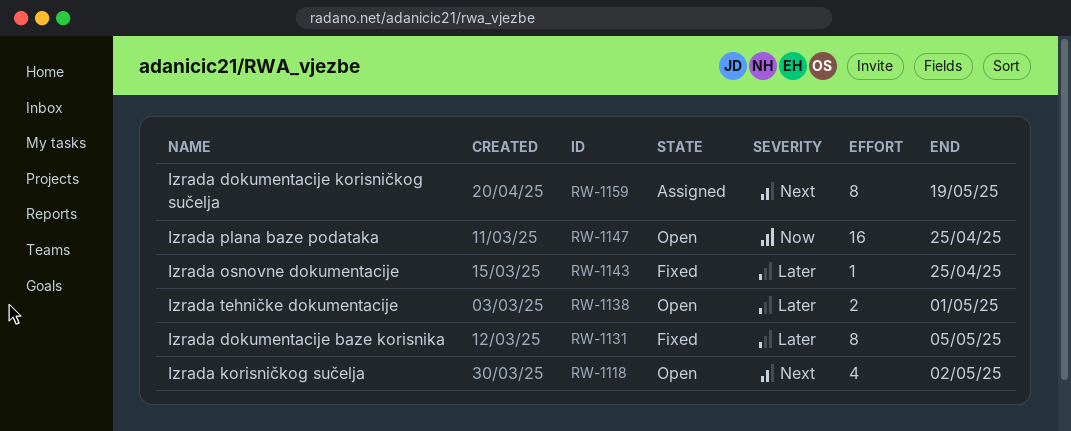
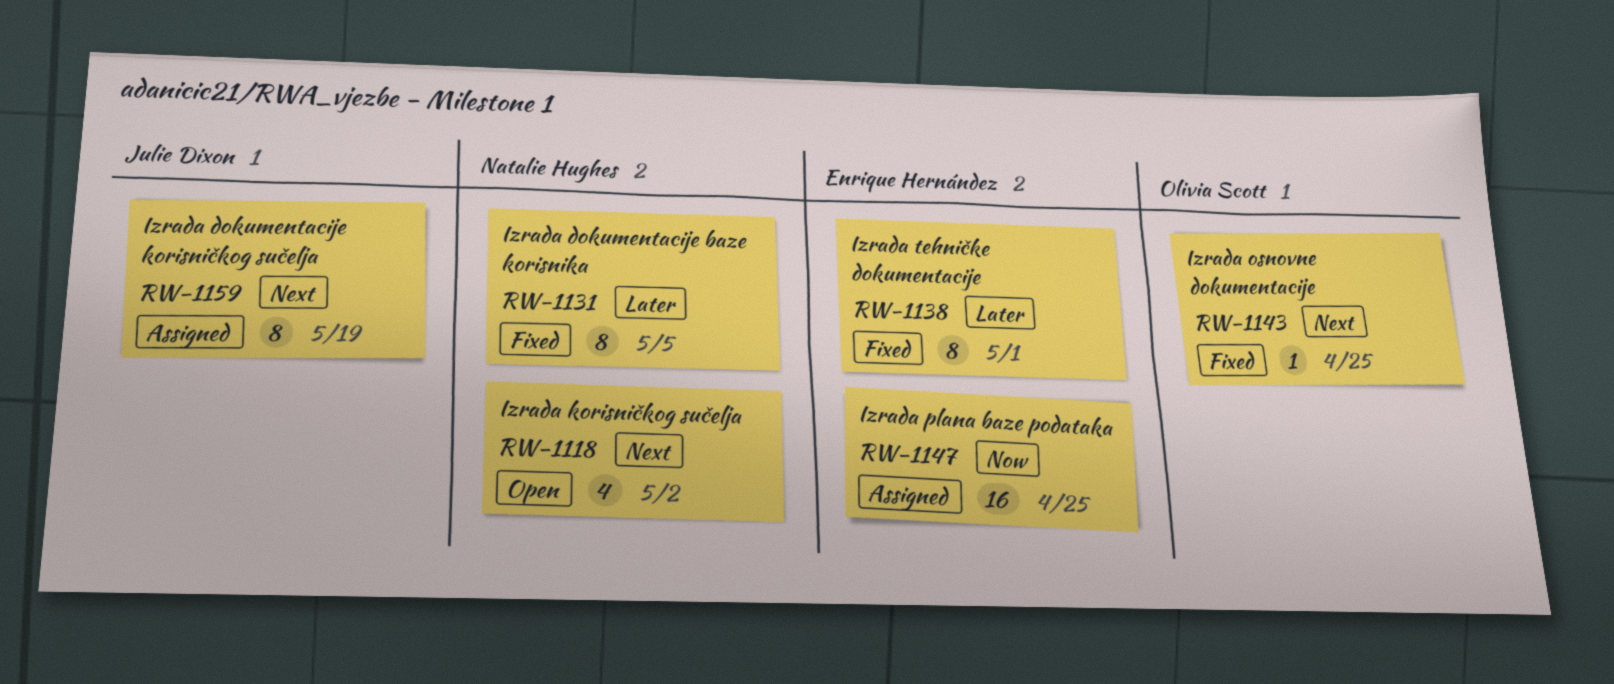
RW-1138, status: Open -> Fixed
RW-1138, estimate: 2 -> 8
RW-1143, priority: Later -> Next
RW-1147, status: Open -> Assigned

